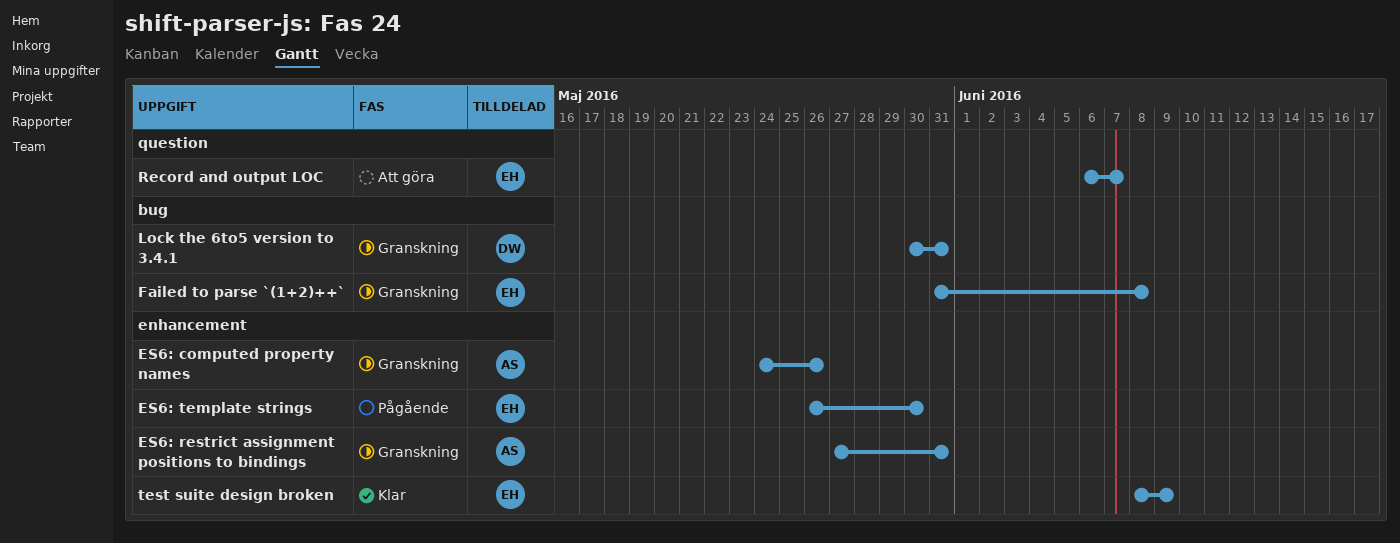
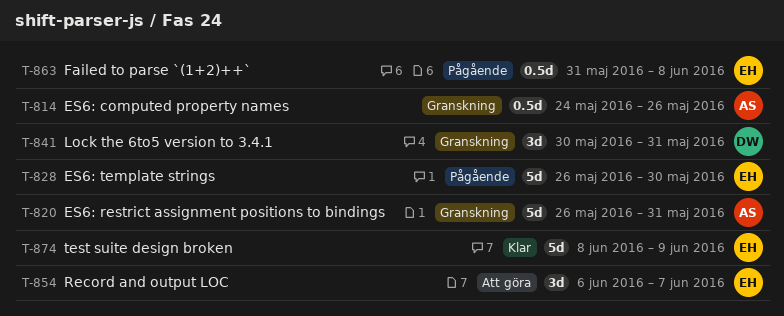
ES6: restrict assignment positions to bindings, start: May 27 -> May 26
Failed to parse `(1+2)++`, status: Granskning -> Pågående

